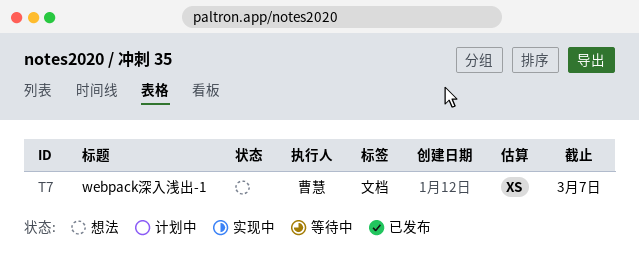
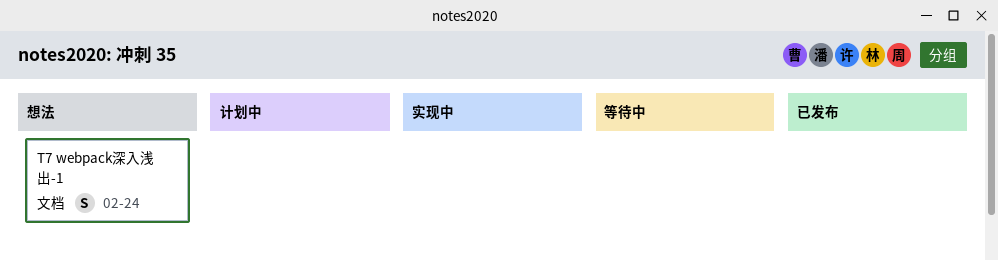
T7, estimate: XS -> S
T7, due: Mar 7 -> Feb 24

